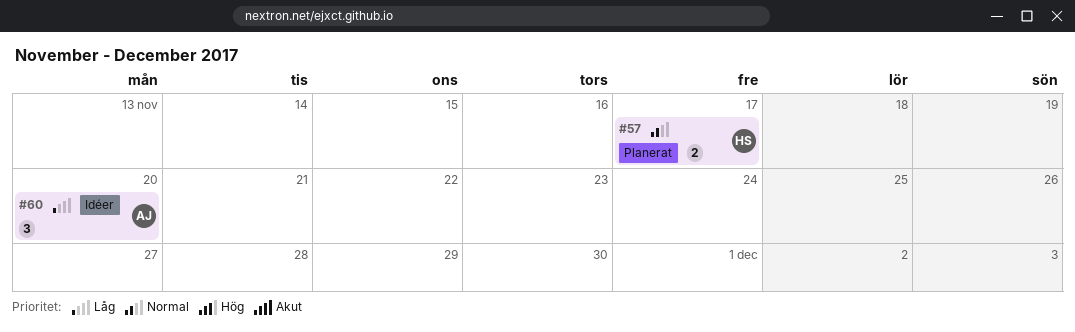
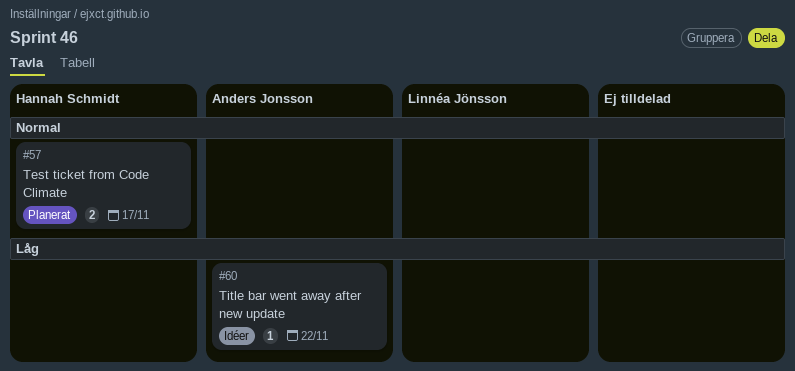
#60, estimate: 3 -> 1
#60, due: Nov 20 -> Nov 22

